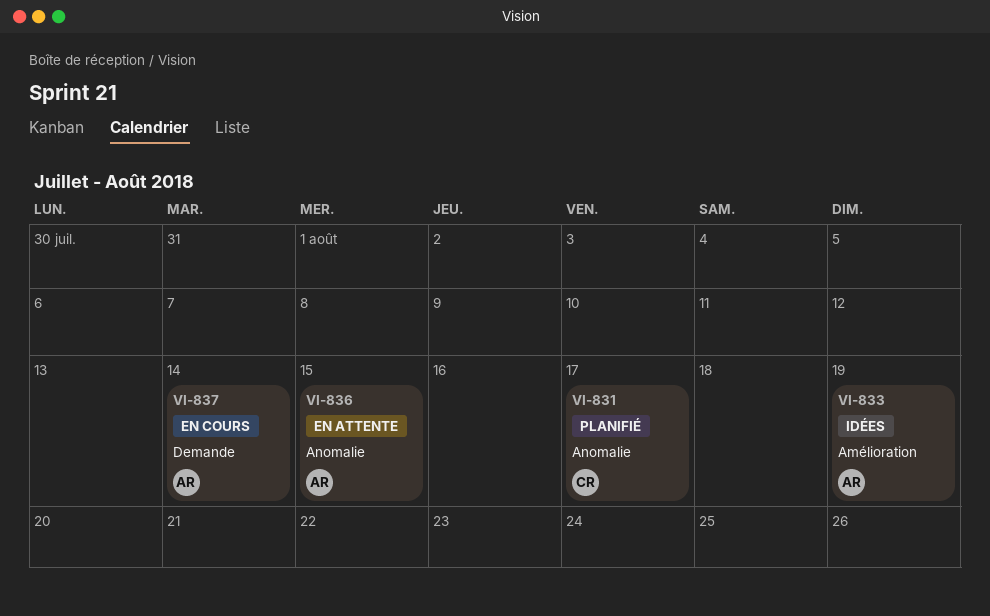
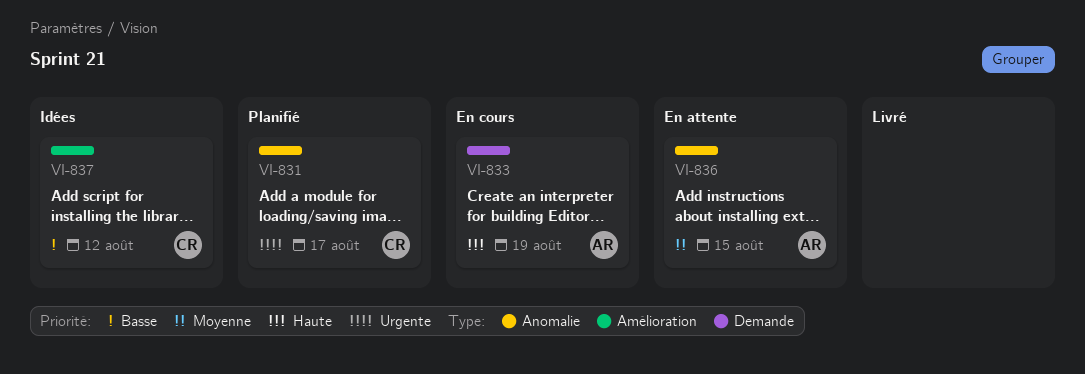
VI-833, status: Idées -> En cours
VI-833, label: Amélioration -> Demande
VI-837, status: En cours -> Idées
VI-837, owner: AR -> CR
VI-837, label: Demande -> Amélioration
VI-837, due: Aug 14 -> Aug 12

